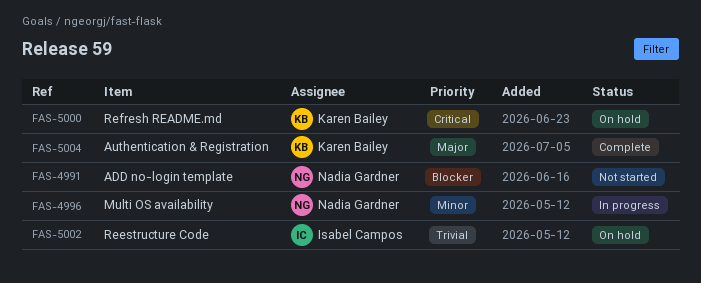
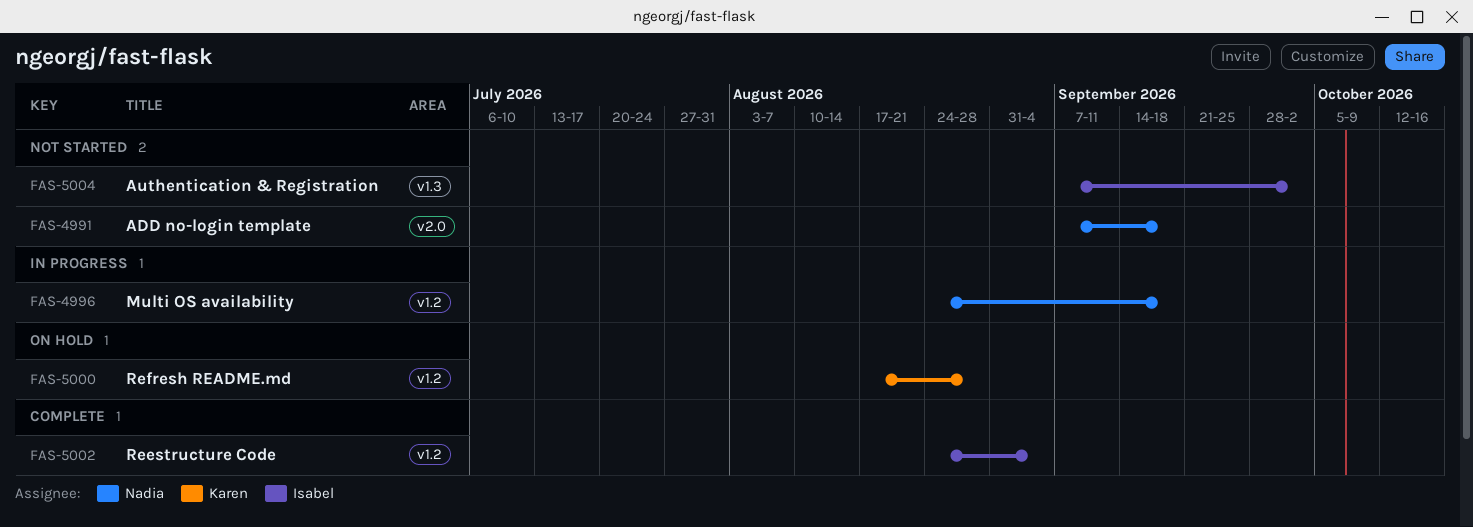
FAS-5002, status: On hold -> Complete
FAS-5004, status: Complete -> Not started
FAS-5004, owner: Karen Bailey -> Isabel Campos

